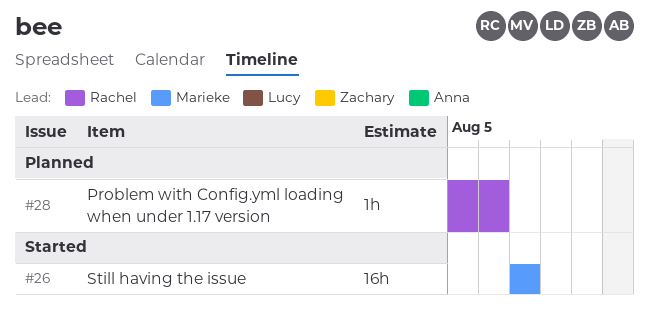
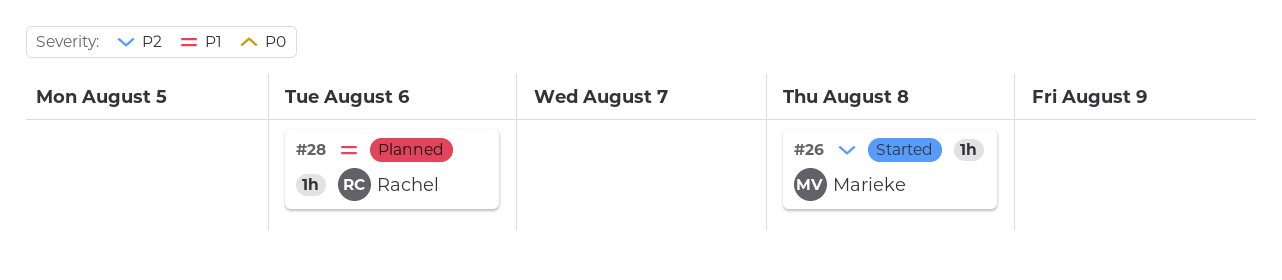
#26, estimate: 16h -> 1h
#26, due: Aug 7 -> Aug 8

